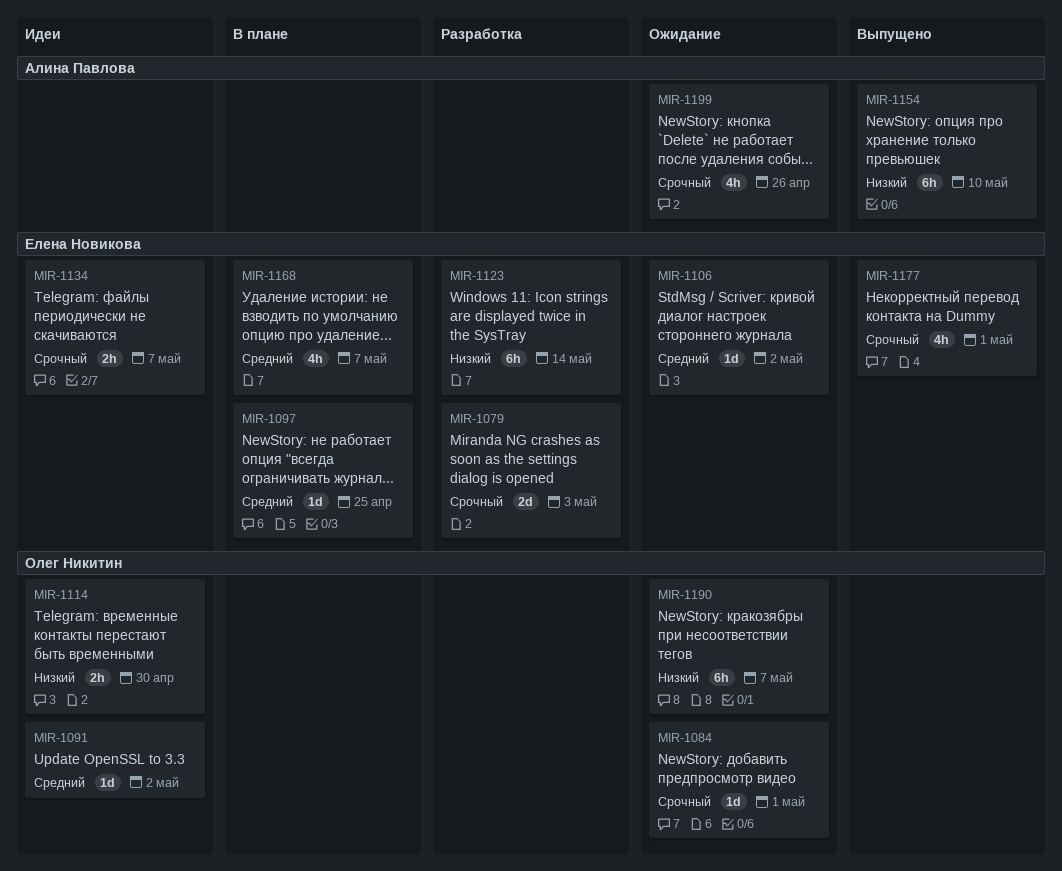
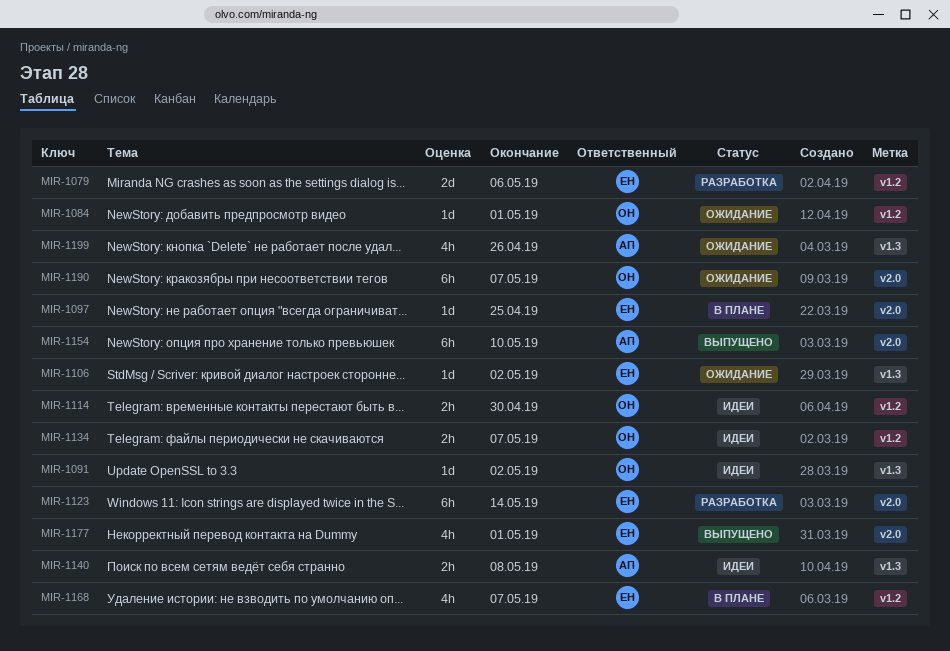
MIR-1079, due: May 3 -> May 6
MIR-1134, owner: Елена Новикова -> Олег Никитин
MIR-1140: none -> present

